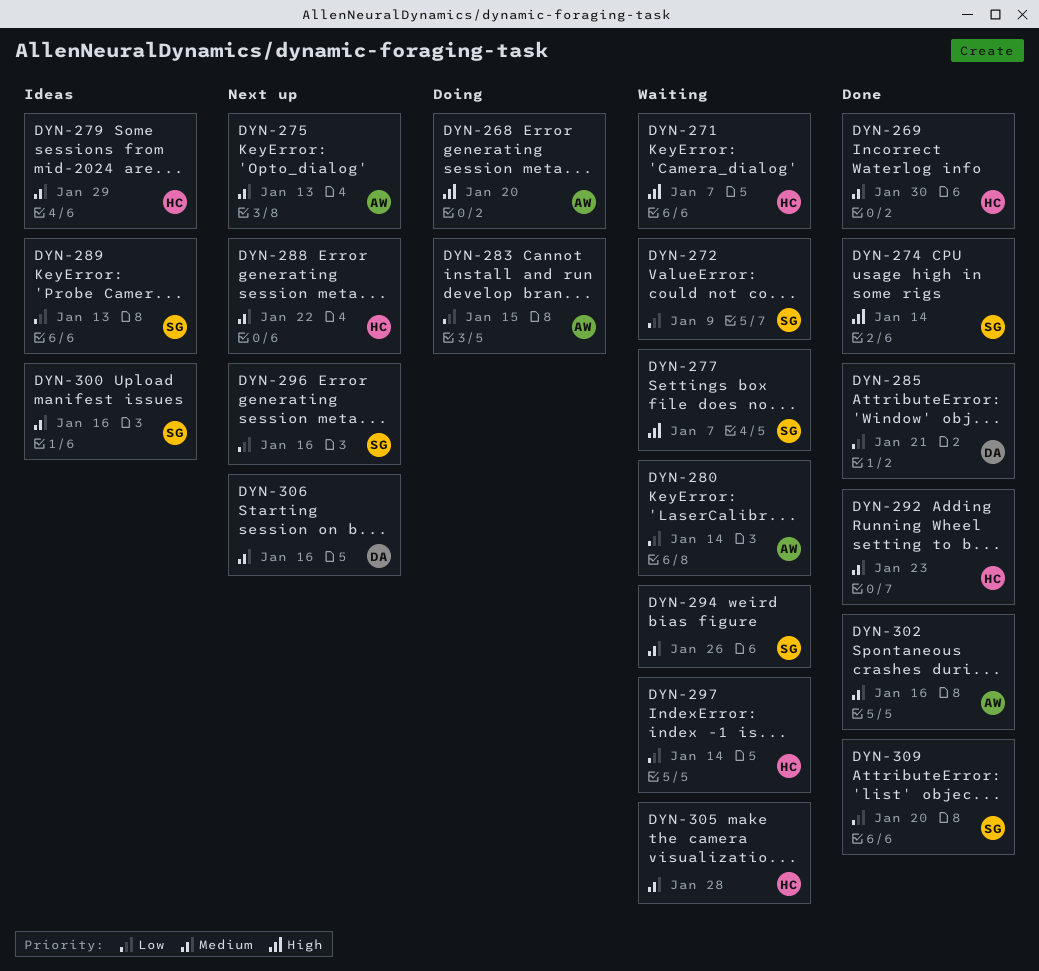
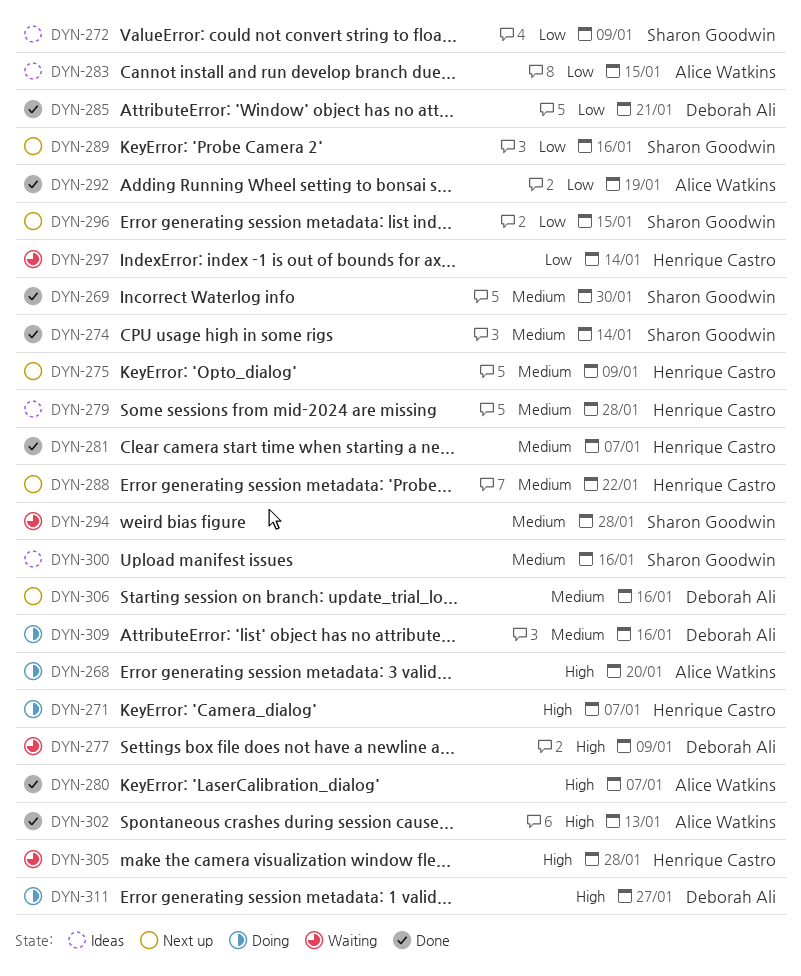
DYN-269, owner: Henrique Castro -> Sharon Goodwin
DYN-271, status: Waiting -> Doing
DYN-272, status: Waiting -> Ideas
DYN-274, priority: High -> Medium
DYN-275, owner: Alice Watkins -> Henrique Castro
DYN-275, due: Jan 13 -> Jan 9
DYN-277, owner: Sharon Goodwin -> Deborah Ali
DYN-277, due: Jan 7 -> Jan 9
DYN-279, due: Jan 29 -> Jan 28
DYN-280, status: Waiting -> Done
DYN-280, priority: Low -> High
DYN-280, due: Jan 14 -> Jan 7
DYN-281: none -> present
DYN-283, status: Doing -> Ideas
DYN-289, status: Ideas -> Next up
DYN-289, due: Jan 13 -> Jan 16
DYN-292, owner: Henrique Castro -> Alice Watkins
DYN-292, priority: Medium -> Low
DYN-292, due: Jan 23 -> Jan 19
DYN-294, due: Jan 26 -> Jan 28
DYN-296, due: Jan 16 -> Jan 15
DYN-302, priority: Medium -> High
DYN-302, due: Jan 16 -> Jan 13
DYN-305, priority: Medium -> High
DYN-309, status: Done -> Doing
DYN-309, owner: Sharon Goodwin -> Deborah Ali
DYN-309, priority: Low -> Medium
DYN-309, due: Jan 20 -> Jan 16
DYN-311: none -> present

